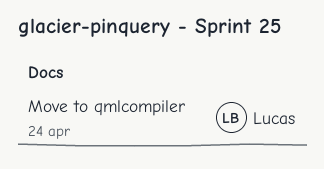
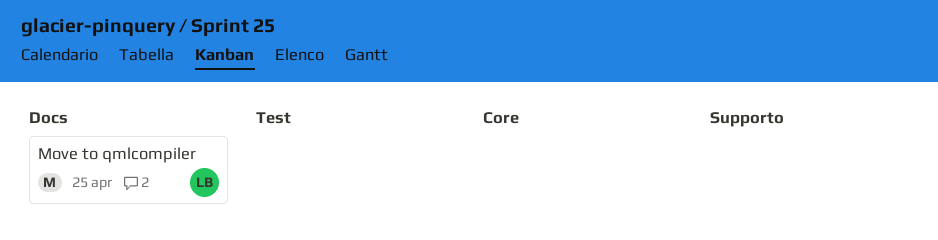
Move to qmlcompiler, due: Apr 24 -> Apr 25

